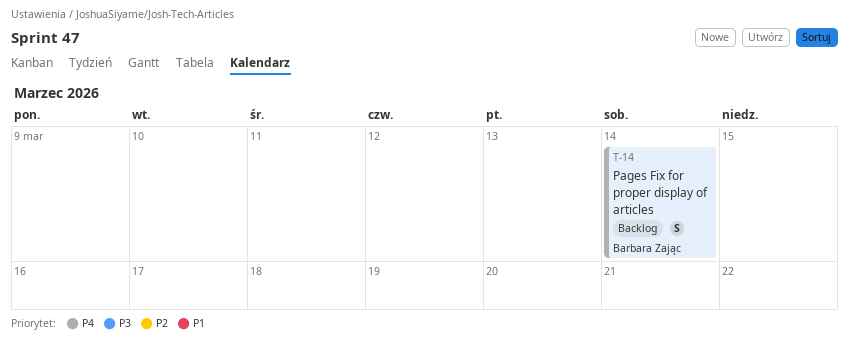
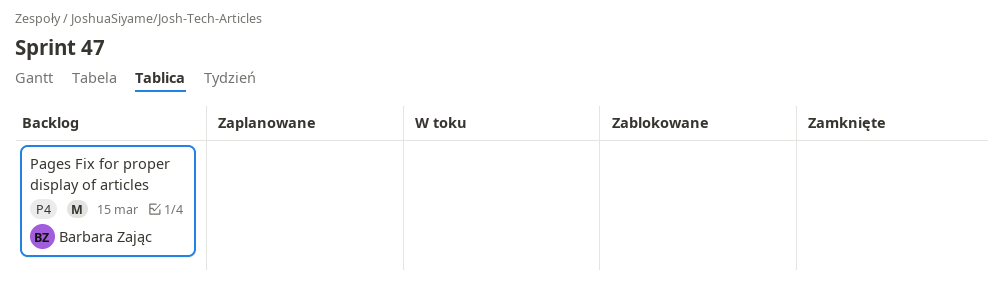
Pages Fix for proper display of articles, estimate: S -> M
Pages Fix for proper display of articles, due: Mar 14 -> Mar 15

